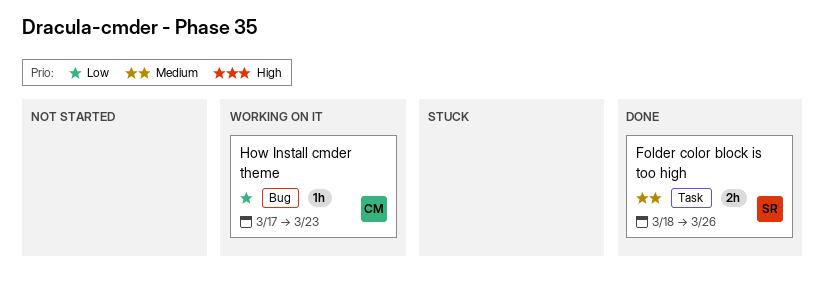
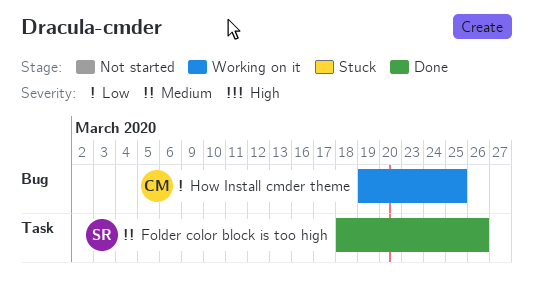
How Install cmder theme, start: Mar 17 -> Mar 19
How Install cmder theme, due: Mar 23 -> Mar 25

